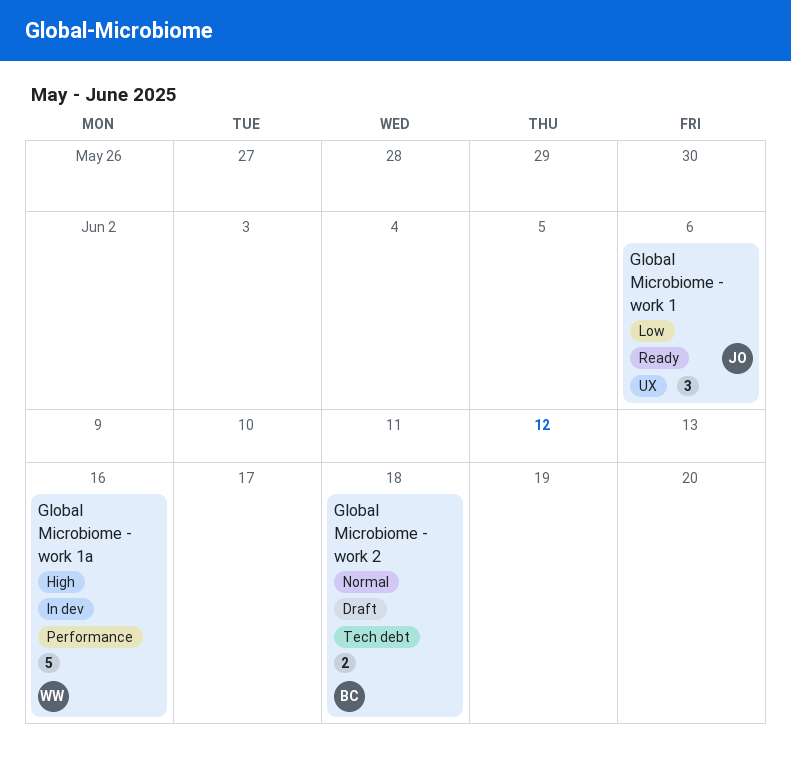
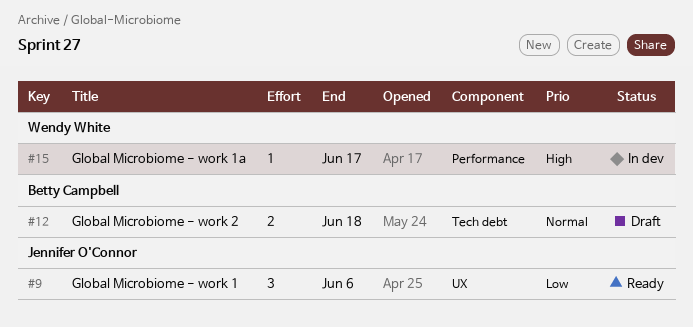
Global Microbiome - work 1a, estimate: 5 -> 1
Global Microbiome - work 1a, due: Jun 16 -> Jun 17

